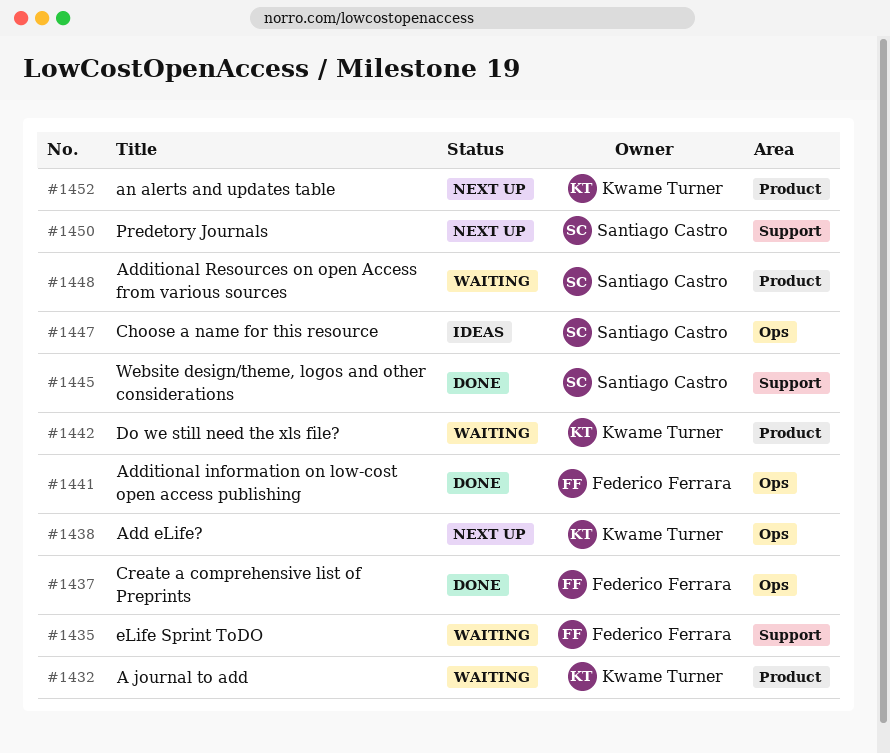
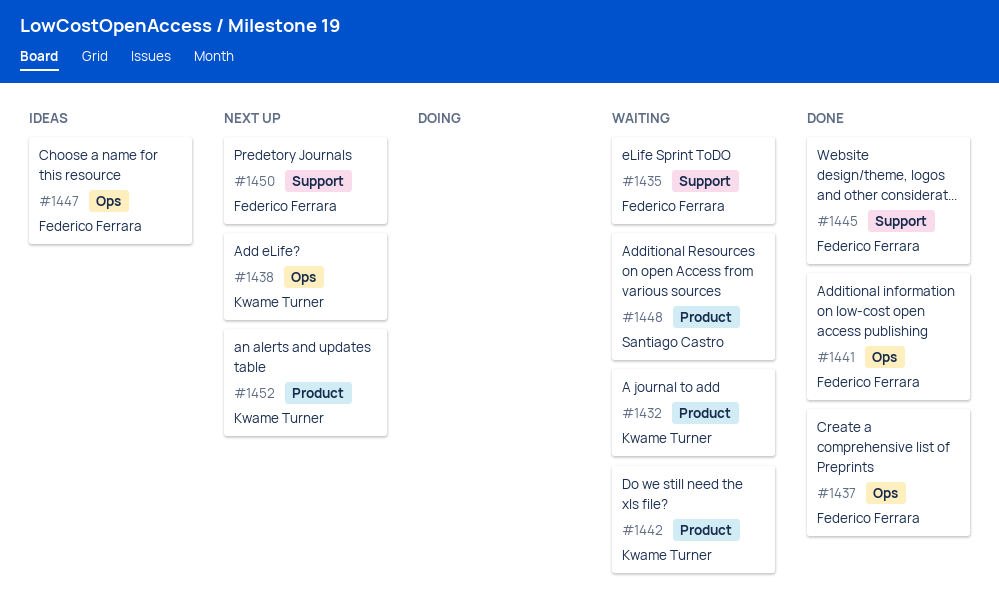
#1445, owner: Santiago Castro -> Federico Ferrara
#1447, owner: Santiago Castro -> Federico Ferrara
#1450, owner: Santiago Castro -> Federico Ferrara

